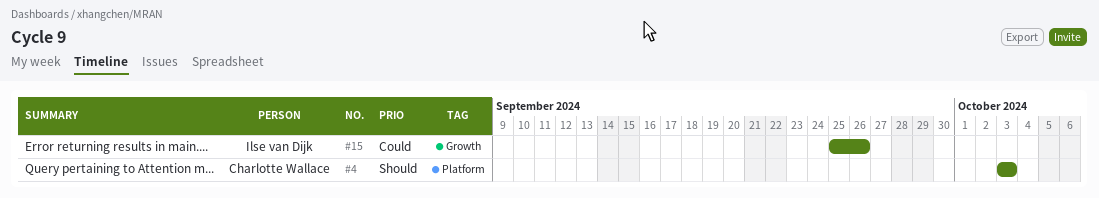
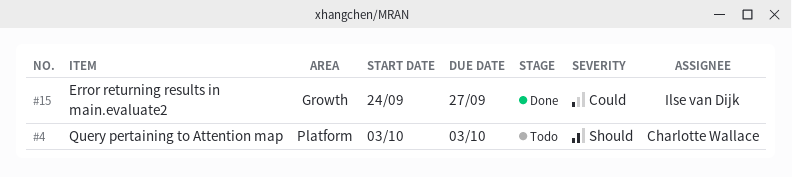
#15, start: Sep 25 -> Sep 24
#15, due: Sep 26 -> Sep 27

